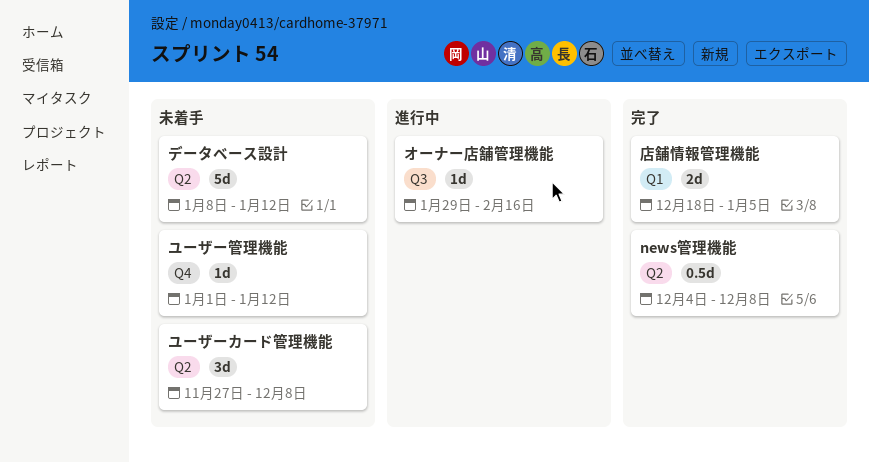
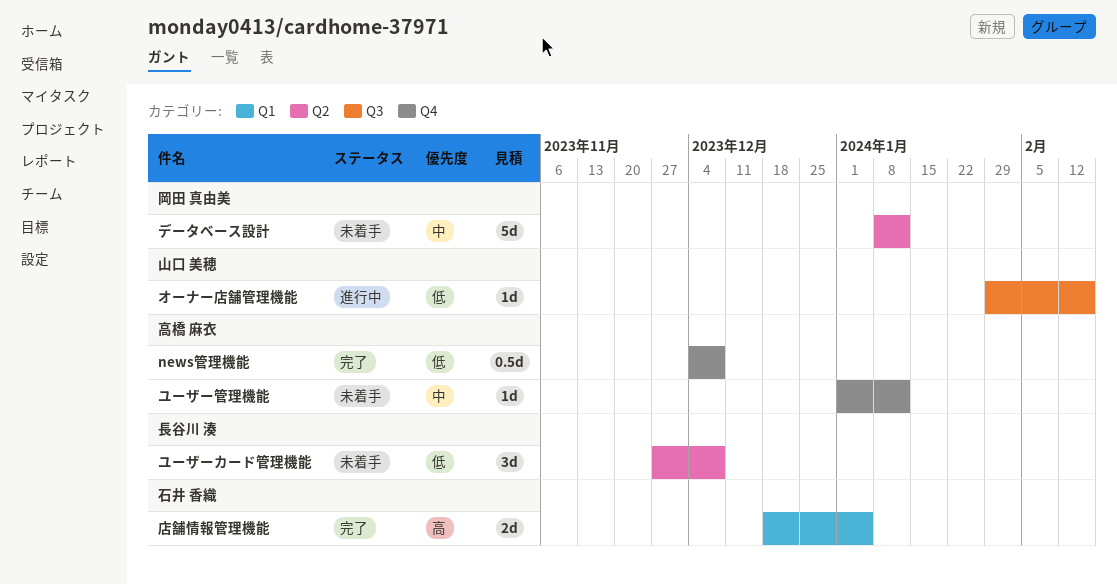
news管理機能, label: Q2 -> Q4

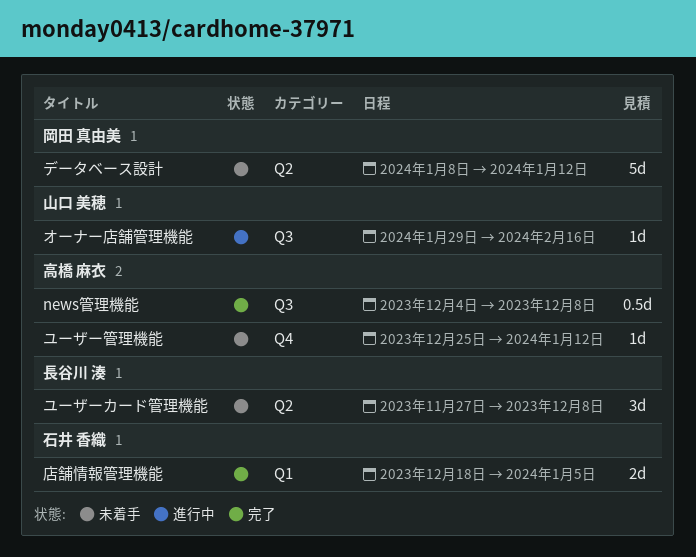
news管理機能, label: Q4 -> Q3
ユーザー管理機能, start: Jan 1 -> Dec 25

